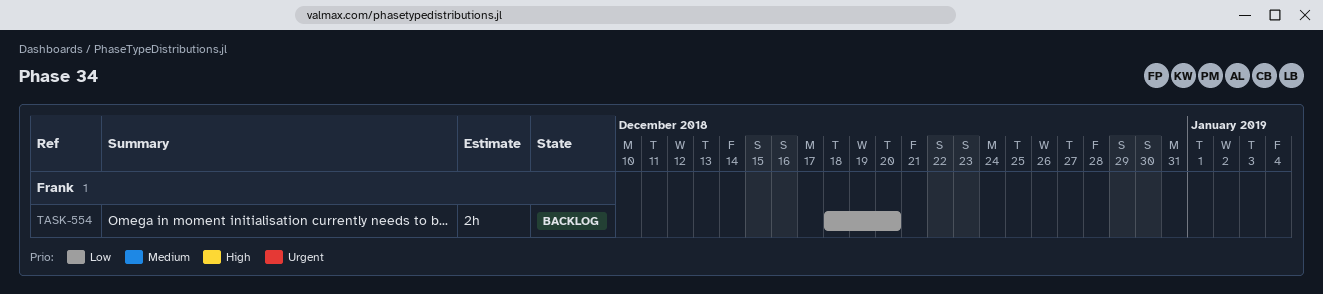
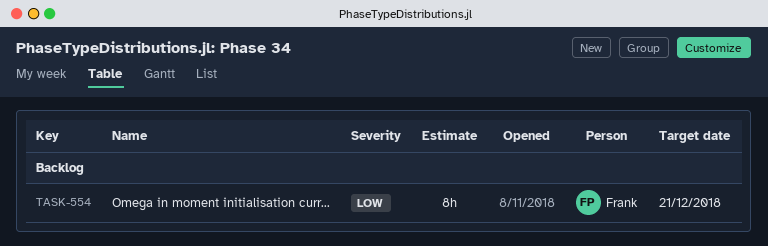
TASK-554, estimate: 2h -> 8h
TASK-554, due: Dec 20 -> Dec 21

